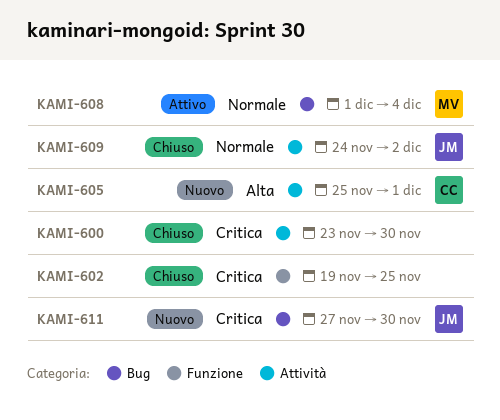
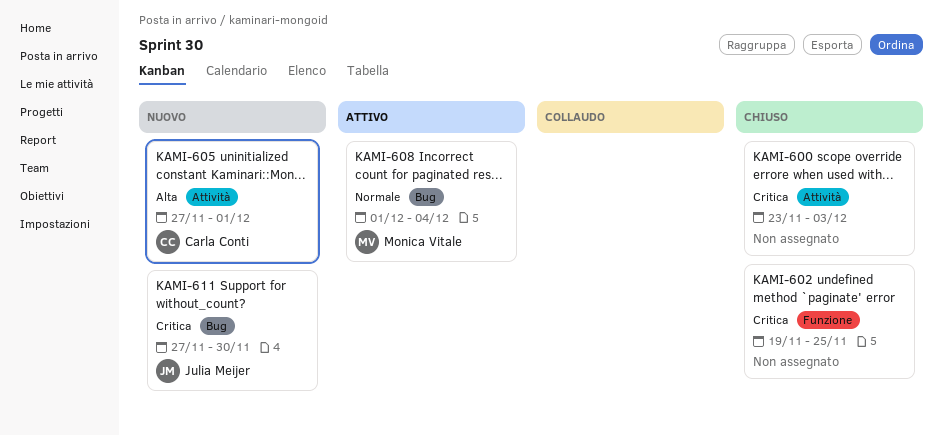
KAMI-600, due: Nov 30 -> Dec 3
KAMI-605, start: Nov 25 -> Nov 27
KAMI-609: present -> none

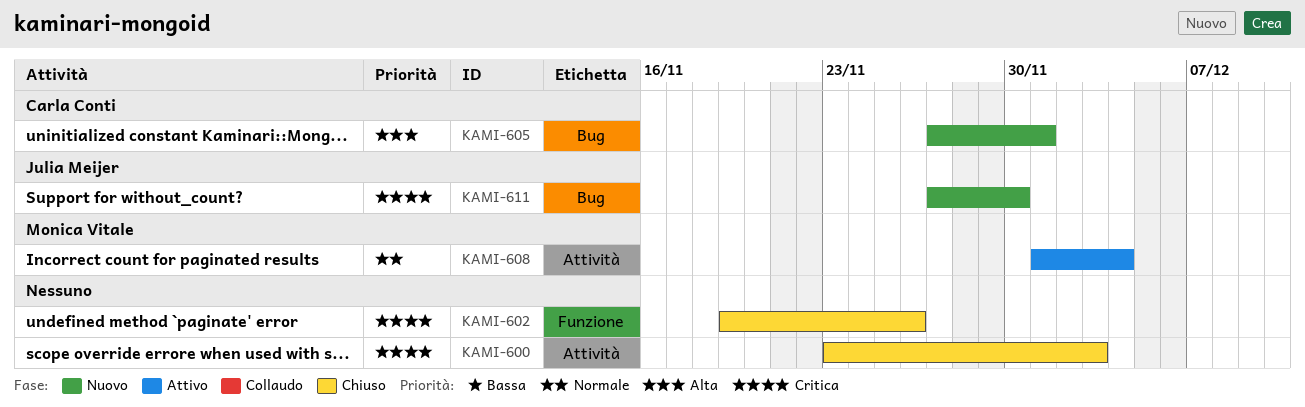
KAMI-602, due: Nov 25 -> Nov 26
KAMI-605, label: Attività -> Bug
KAMI-608, label: Bug -> Attività

